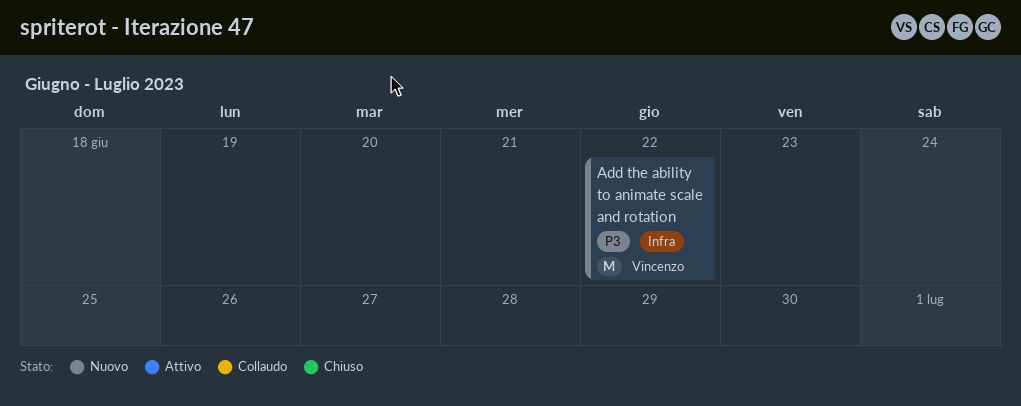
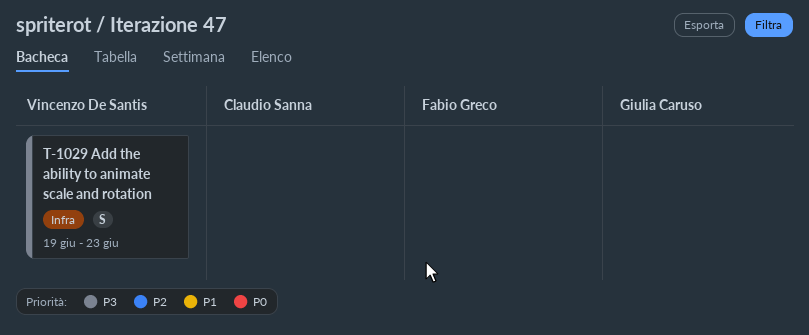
Add the ability to animate scale and rotation, estimate: M -> S
Add the ability to animate scale and rotation, due: Jun 22 -> Jun 23

